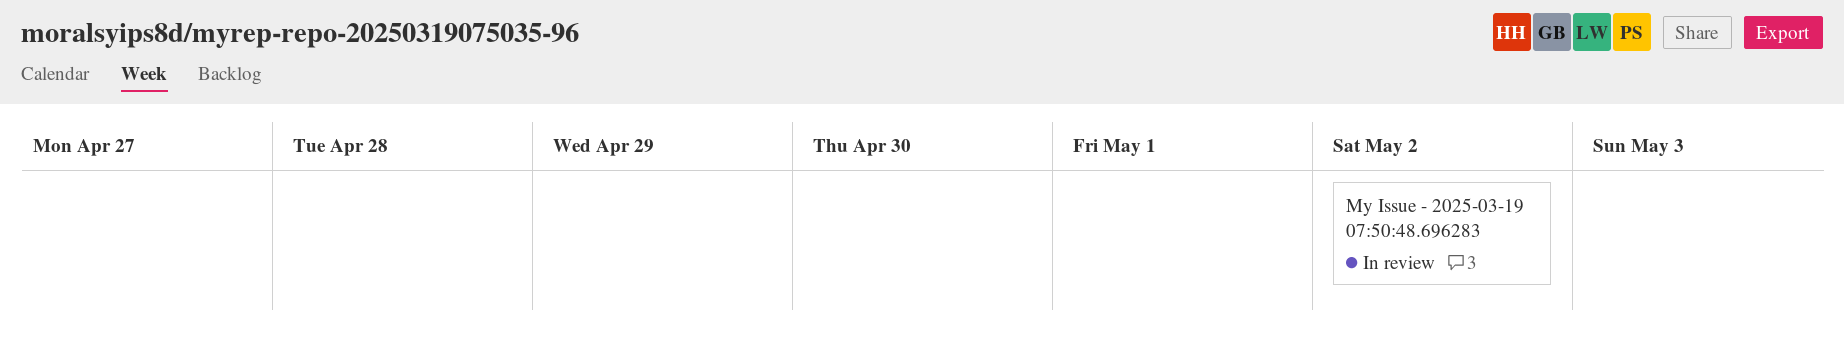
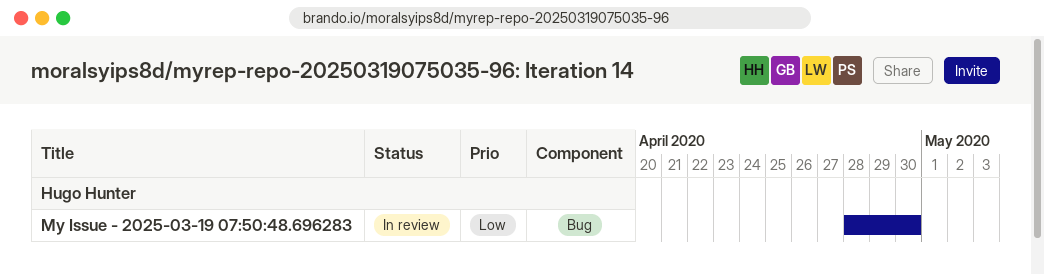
My Issue - 2025-03-19 07:50:48.696283, due: May 2 -> Apr 30

